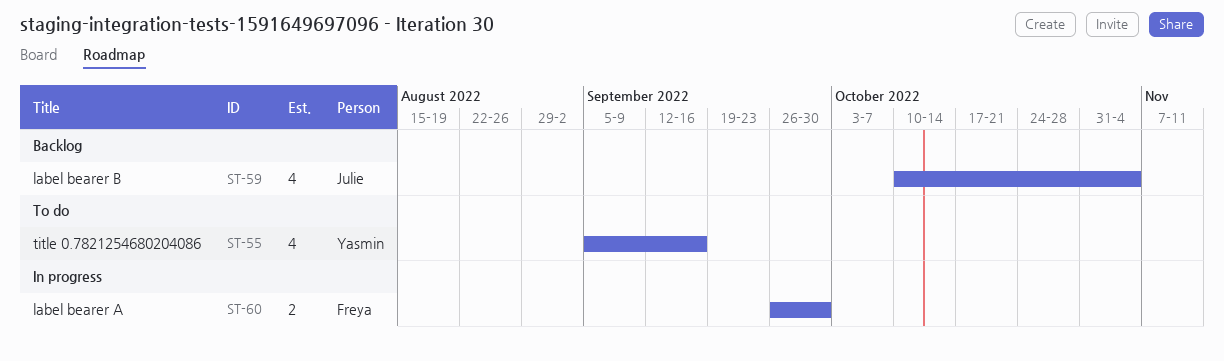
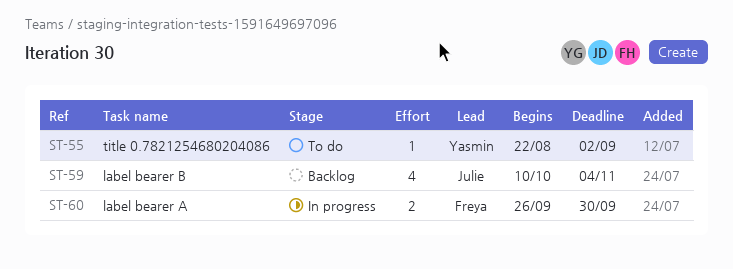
ST-55, estimate: 4 -> 1
ST-55, start: Sep 5 -> Aug 22
ST-55, due: Sep 16 -> Sep 2

